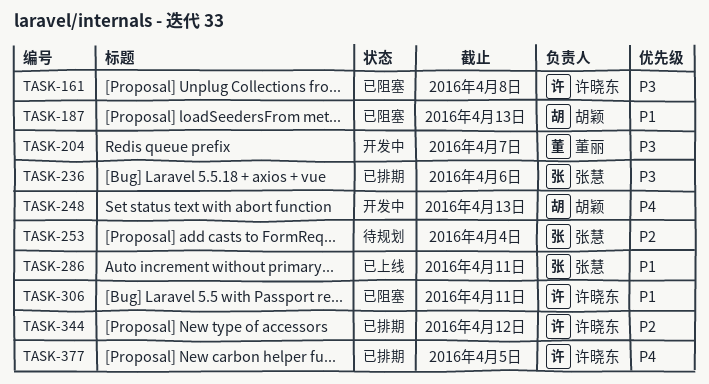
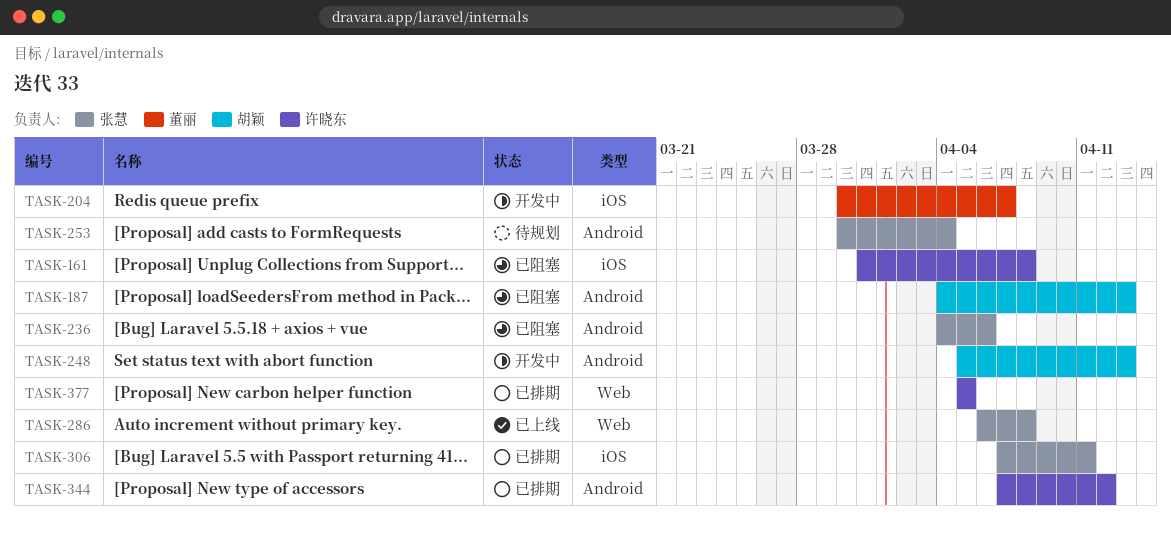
TASK-236, status: 已排期 -> 已阻塞
TASK-286, due: Apr 11 -> Apr 8
TASK-306, status: 已阻塞 -> 已排期
TASK-306, owner: 许晓东 -> 张慧

